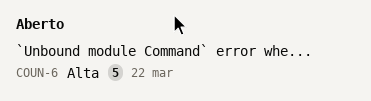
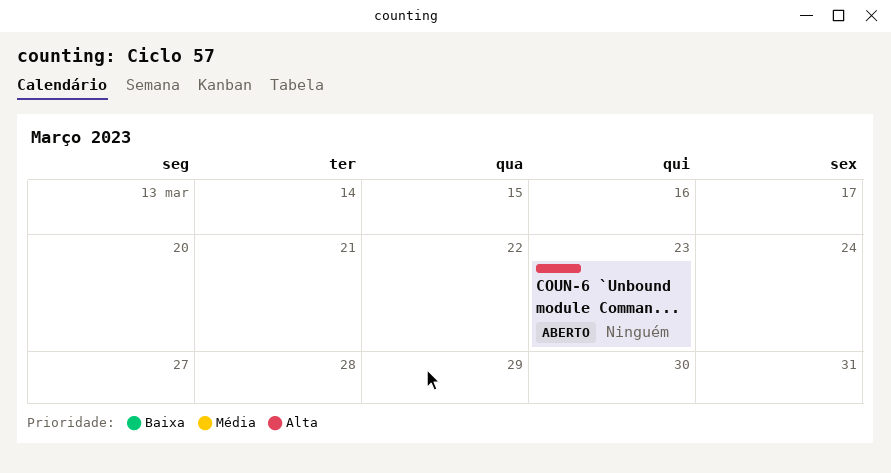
COUN-6, due: Mar 22 -> Mar 23

